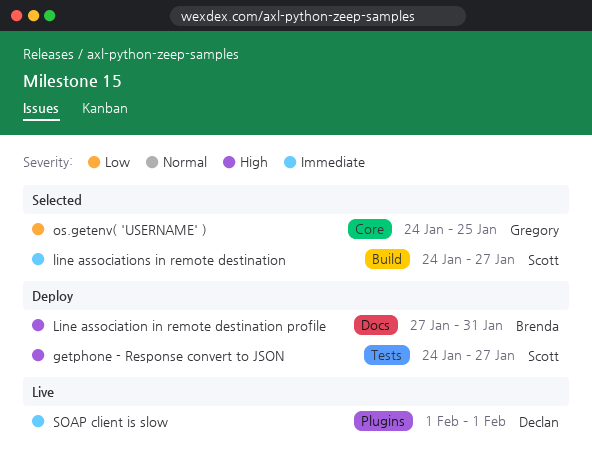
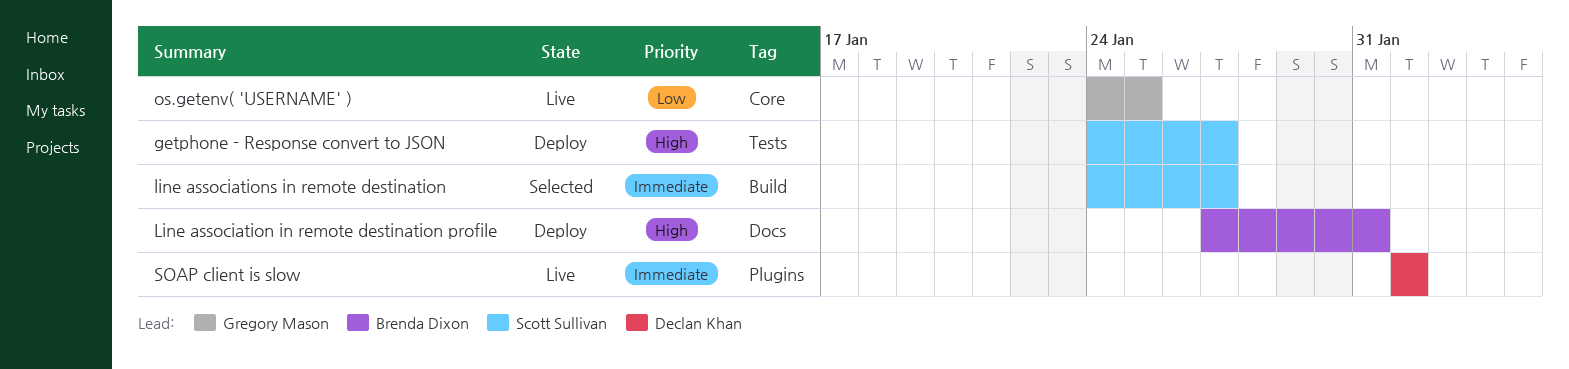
os.getenv( 'USERNAME' ), status: Selected -> Live

